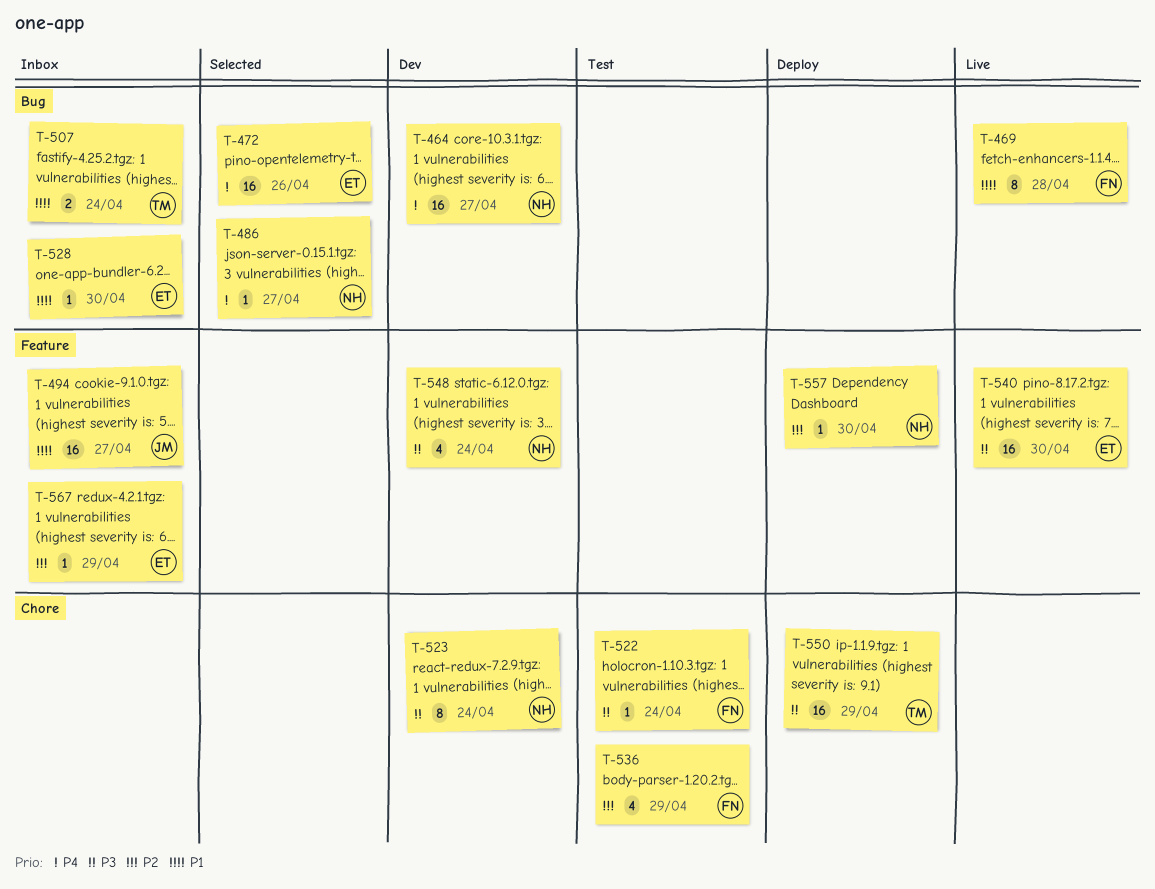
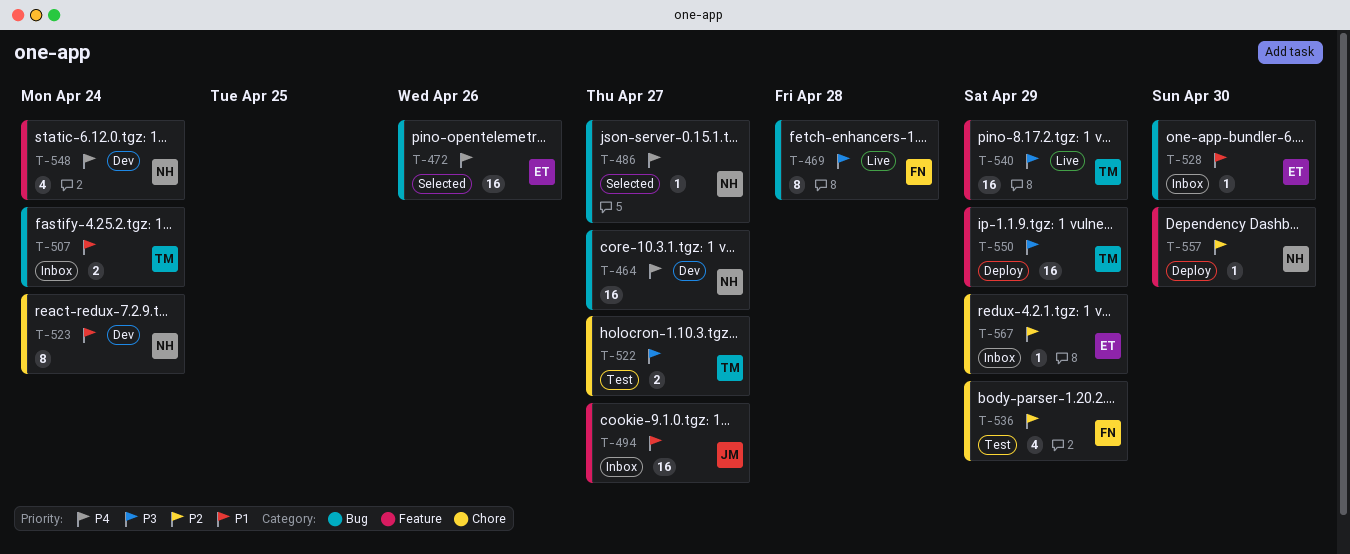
T-469, priority: P1 -> P3
T-522, owner: FN -> TM
T-522, estimate: 1 -> 2
T-522, due: Apr 24 -> Apr 27
T-523, priority: P3 -> P1
T-540, owner: ET -> TM
T-540, due: Apr 30 -> Apr 29
T-548, priority: P3 -> P4
T-550, label: Chore -> Feature
T-567, label: Feature -> Chore

